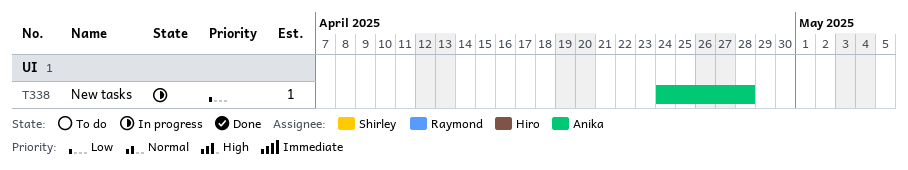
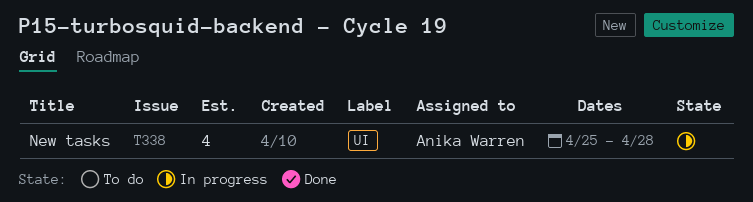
T338, estimate: 1 -> 4
T338, start: Apr 24 -> Apr 25

